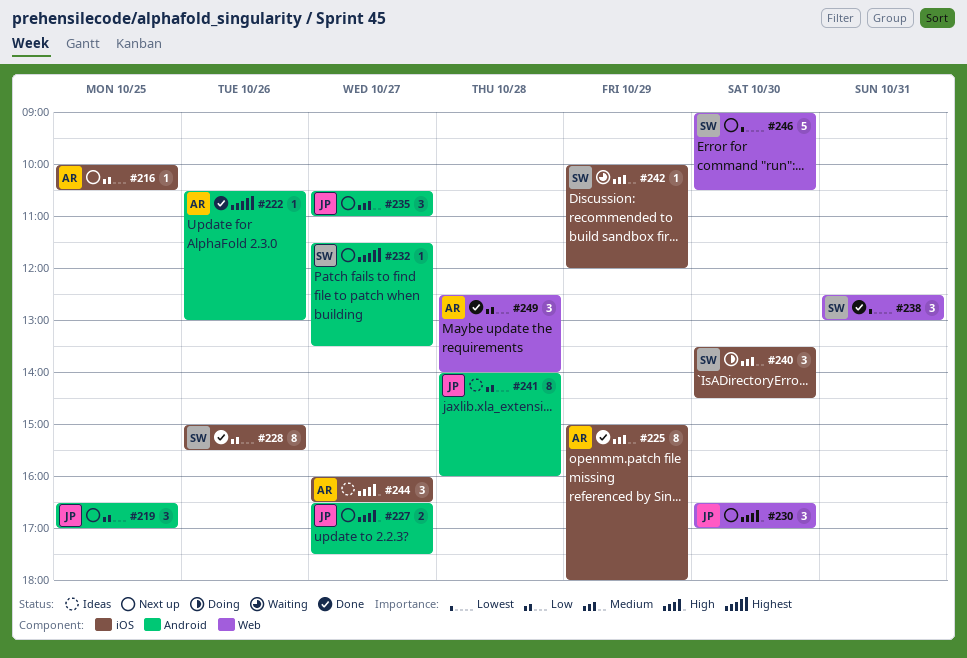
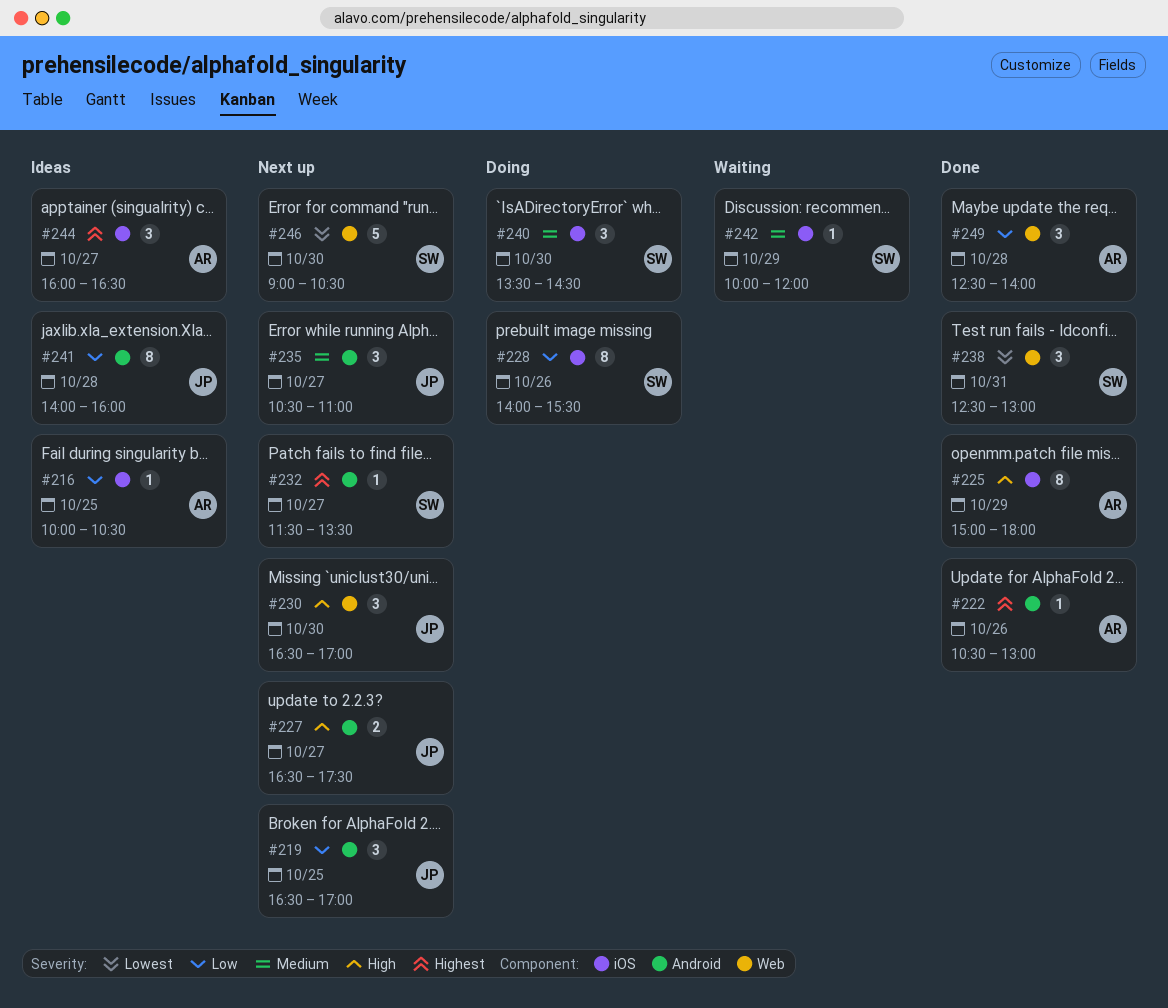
#216, status: Next up -> Ideas
#225, priority: Medium -> High
#228, status: Done -> Doing
#228, begins: 15:00 -> 14:00
#244, priority: High -> Highest

